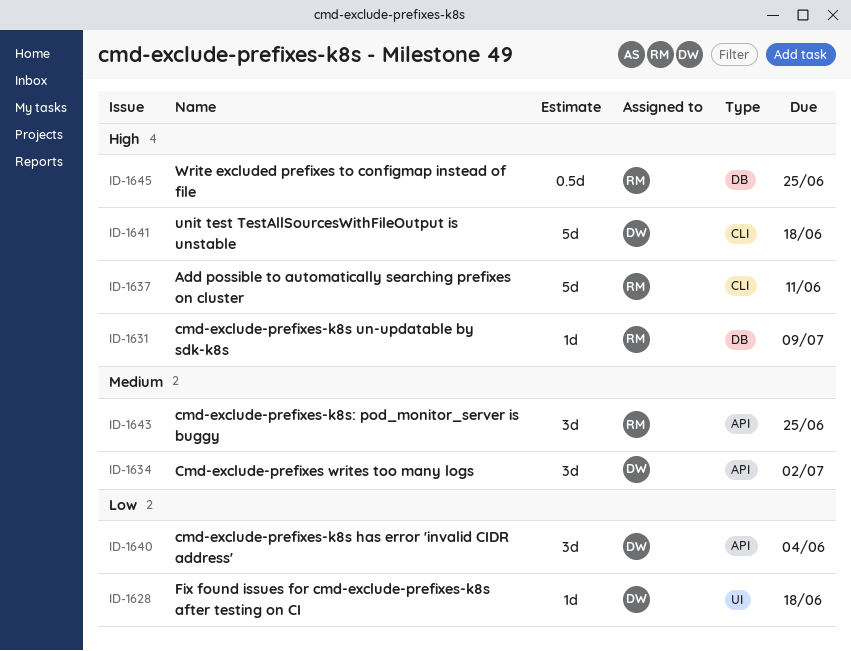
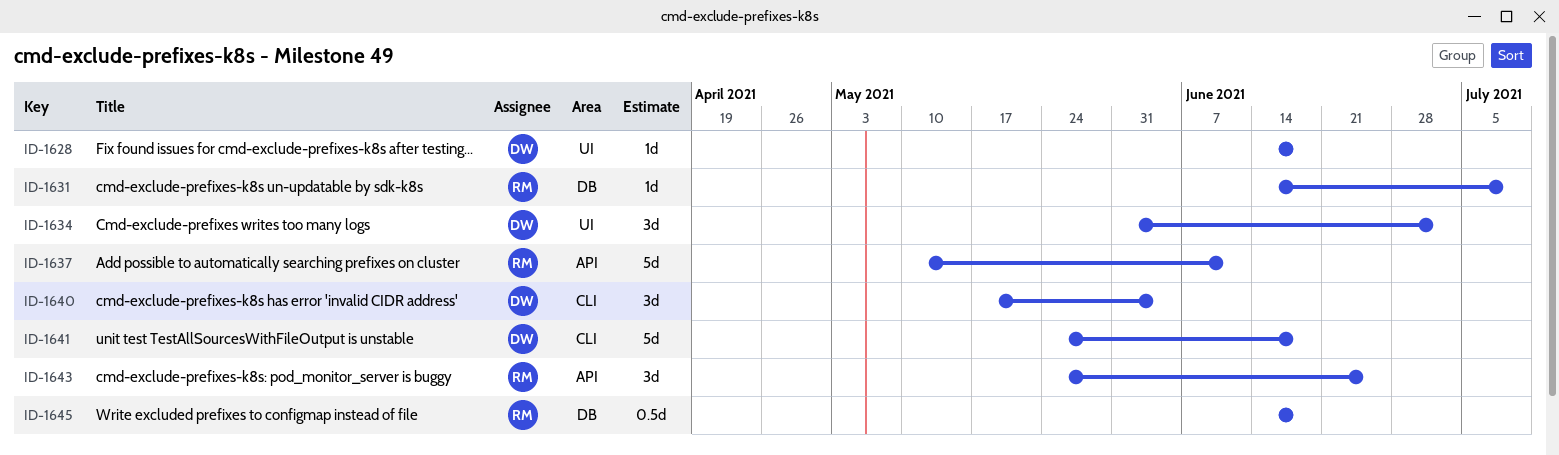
ID-1634, label: API -> UI
ID-1637, label: CLI -> API
ID-1640, label: API -> CLI
ID-1645, due: Jun 25 -> Jun 18

